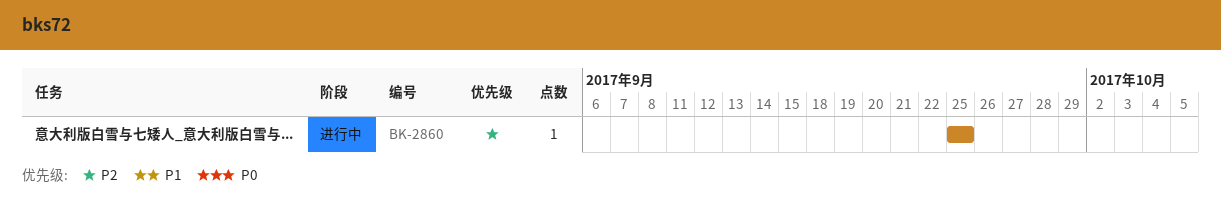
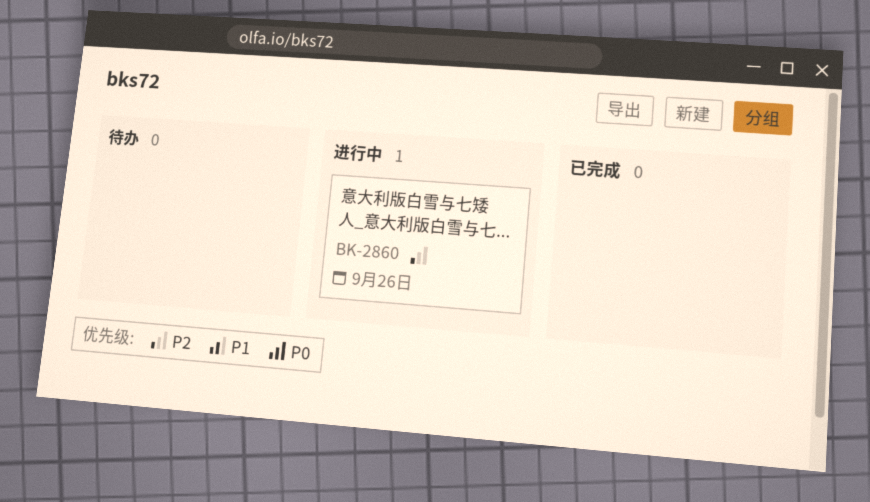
BK-2860, due: Sep 25 -> Sep 26

